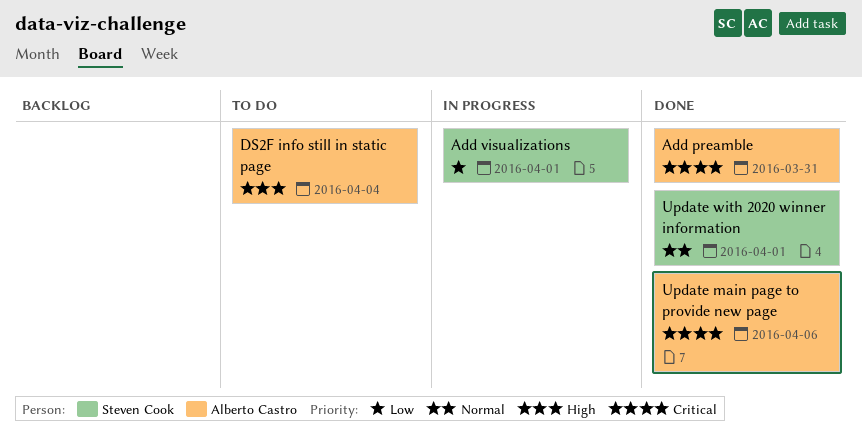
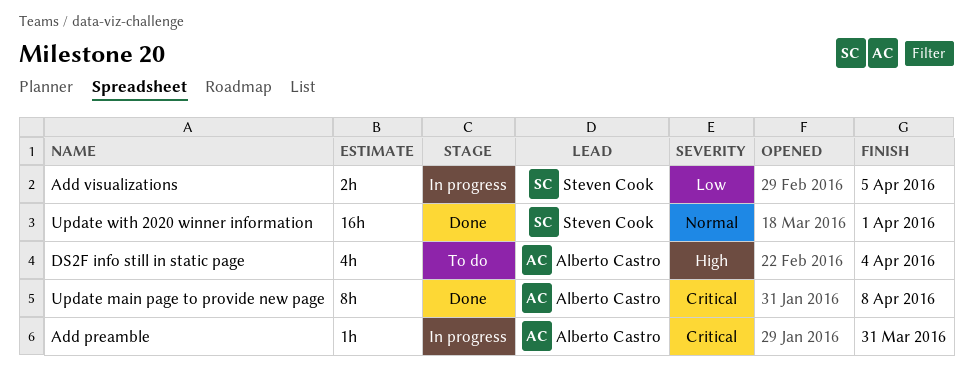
Add preamble, status: Done -> In progress
Add visualizations, due: Apr 1 -> Apr 5
Update main page to provide new page, due: Apr 6 -> Apr 8

